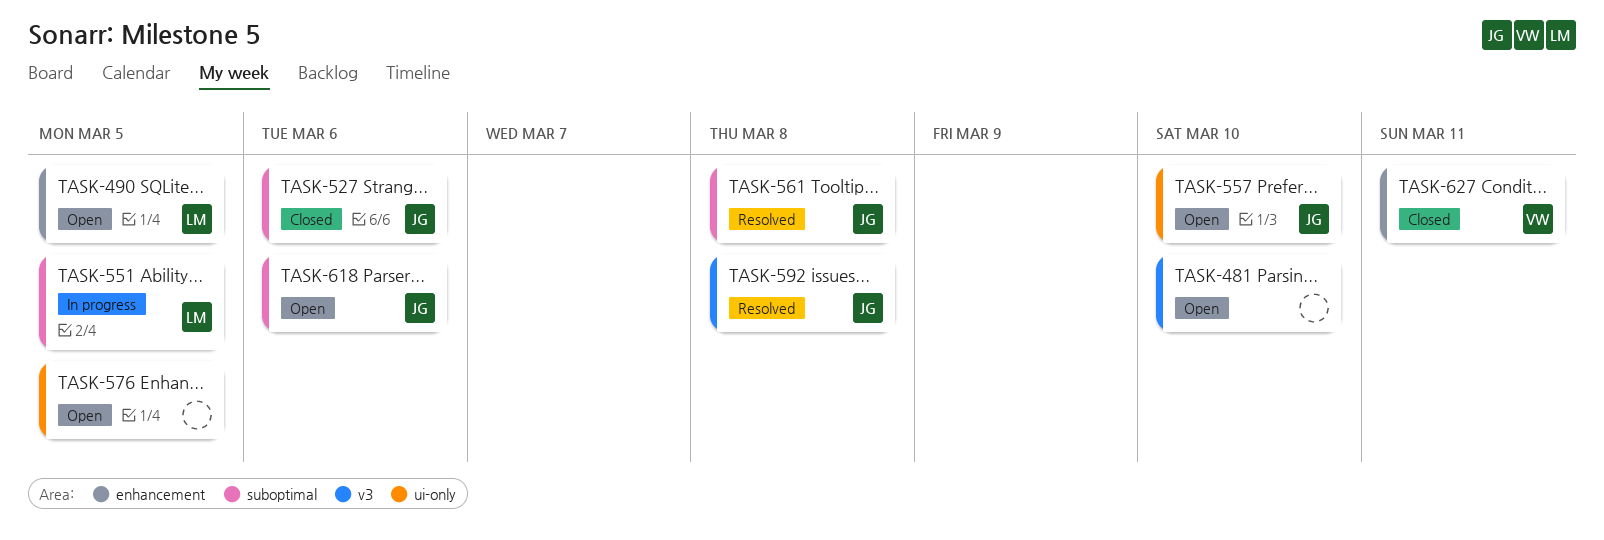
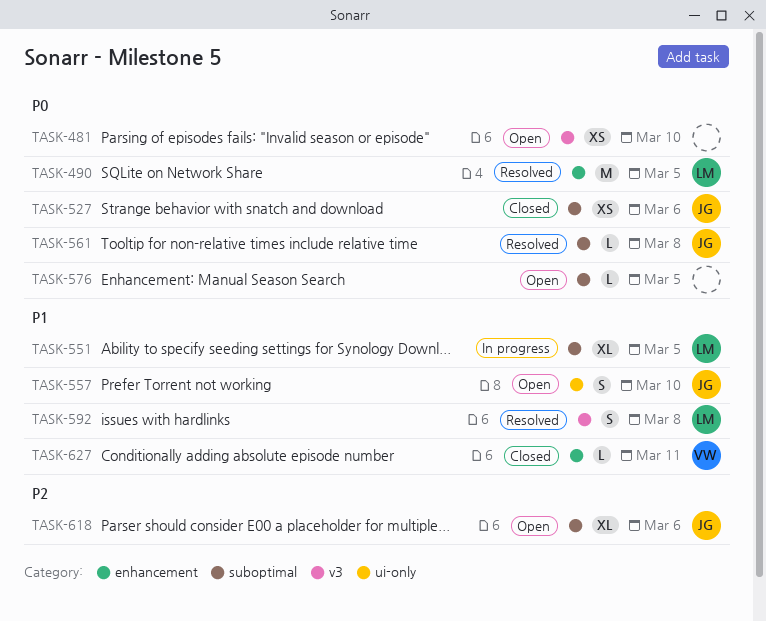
TASK-490, status: Open -> Resolved
TASK-576, label: ui-only -> suboptimal
TASK-592, owner: JG -> LM

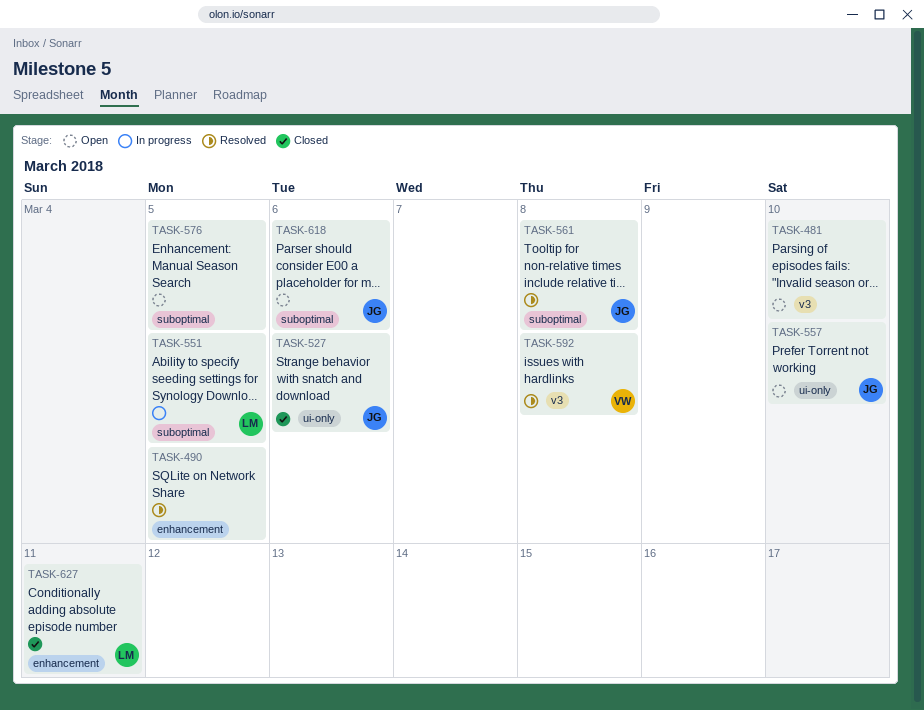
TASK-490, owner: LM -> none
TASK-527, label: suboptimal -> ui-only
TASK-592, owner: LM -> VW
TASK-627, owner: VW -> LM

